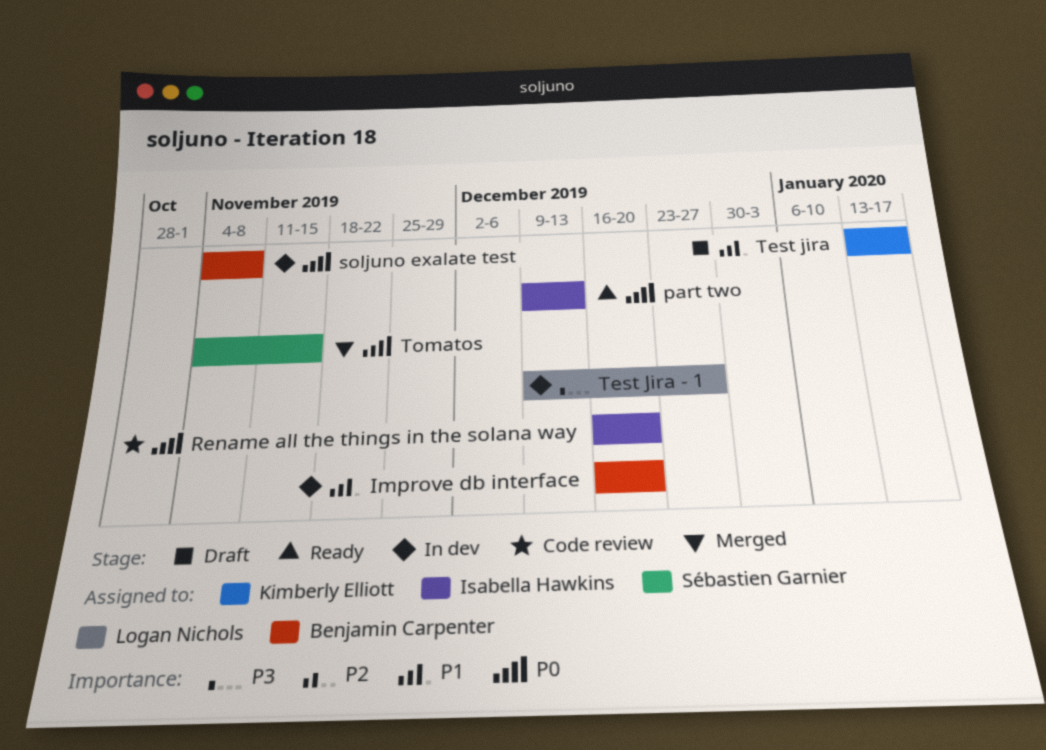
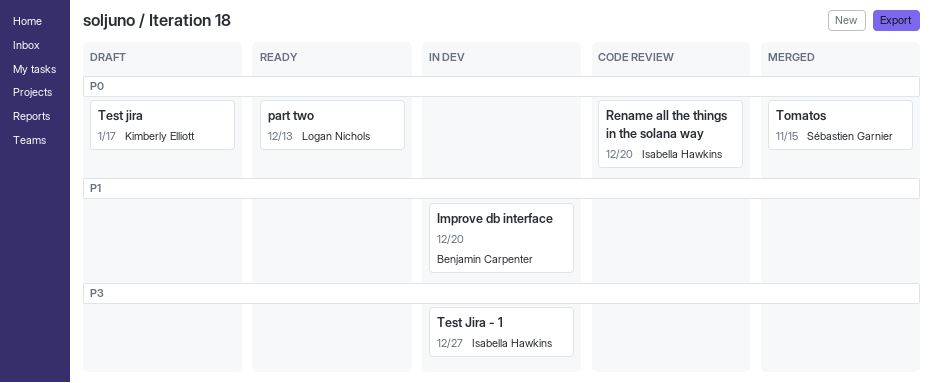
part two, owner: Isabella Hawkins -> Logan Nichols
soljuno exalate test: present -> none
Test jira, priority: P1 -> P0
Test Jira - 1, owner: Logan Nichols -> Isabella Hawkins

